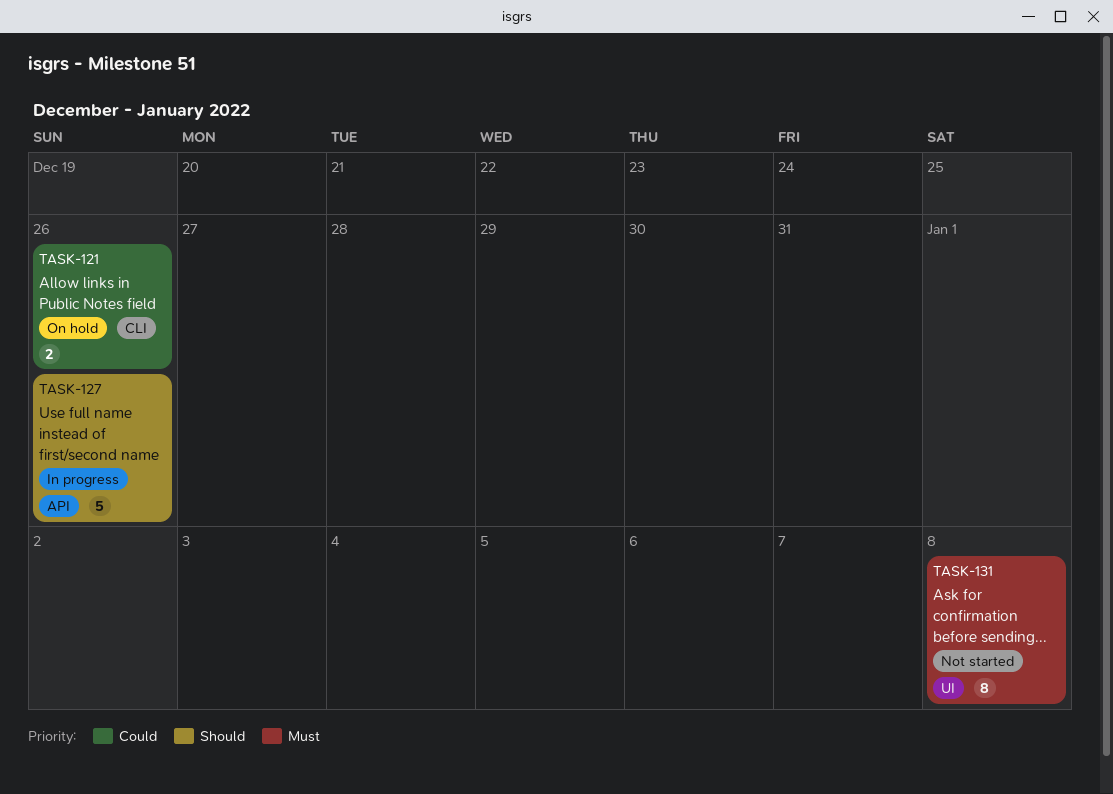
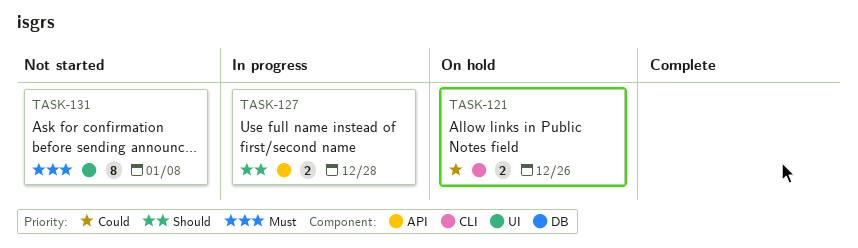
TASK-127, estimate: 5 -> 2
TASK-127, due: Dec 26 -> Dec 28

